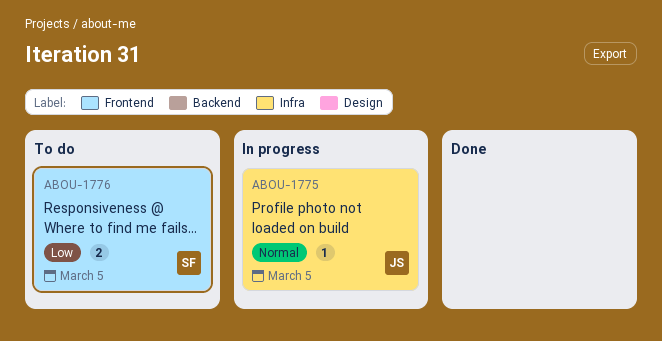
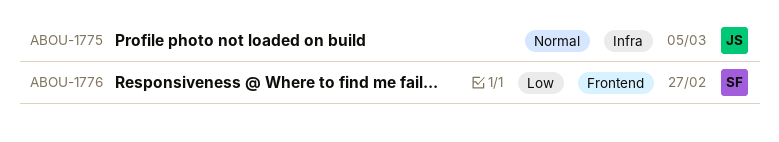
ABOU-1776, due: Mar 5 -> Feb 27

